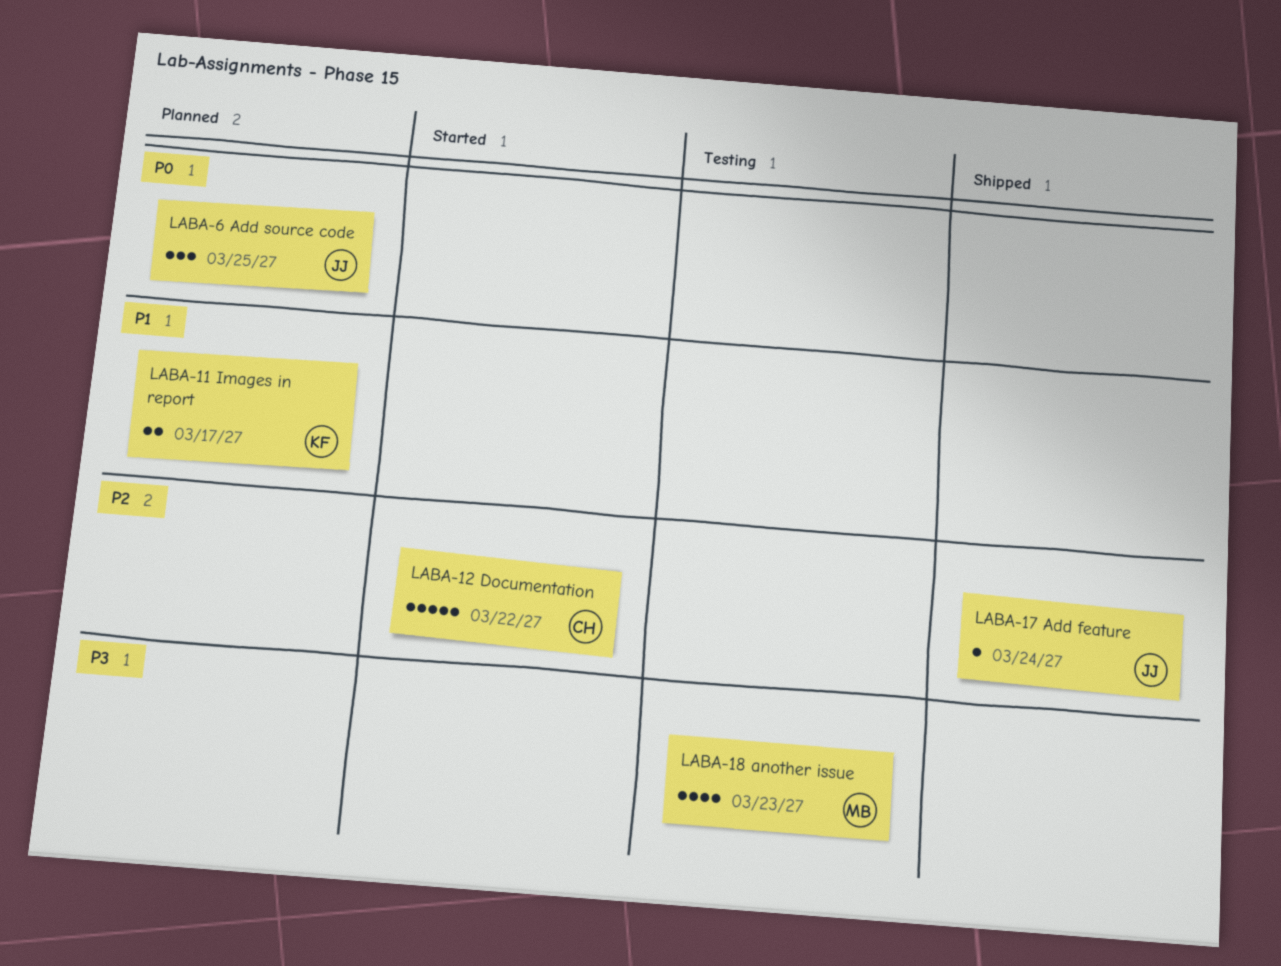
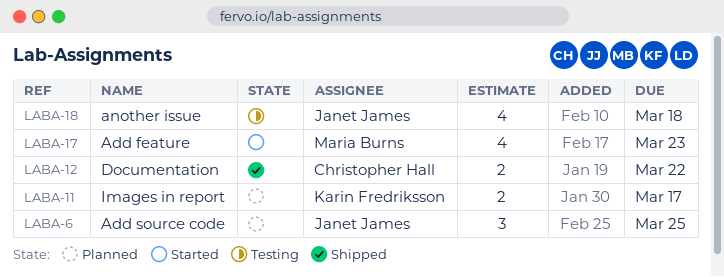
LABA-12, status: Started -> Shipped
LABA-12, estimate: 5 -> 2
LABA-17, status: Shipped -> Started
LABA-17, owner: Janet James -> Maria Burns
LABA-17, estimate: 1 -> 4
LABA-17, due: Mar 24 -> Mar 23
LABA-18, owner: Maria Burns -> Janet James
LABA-18, due: Mar 23 -> Mar 18

